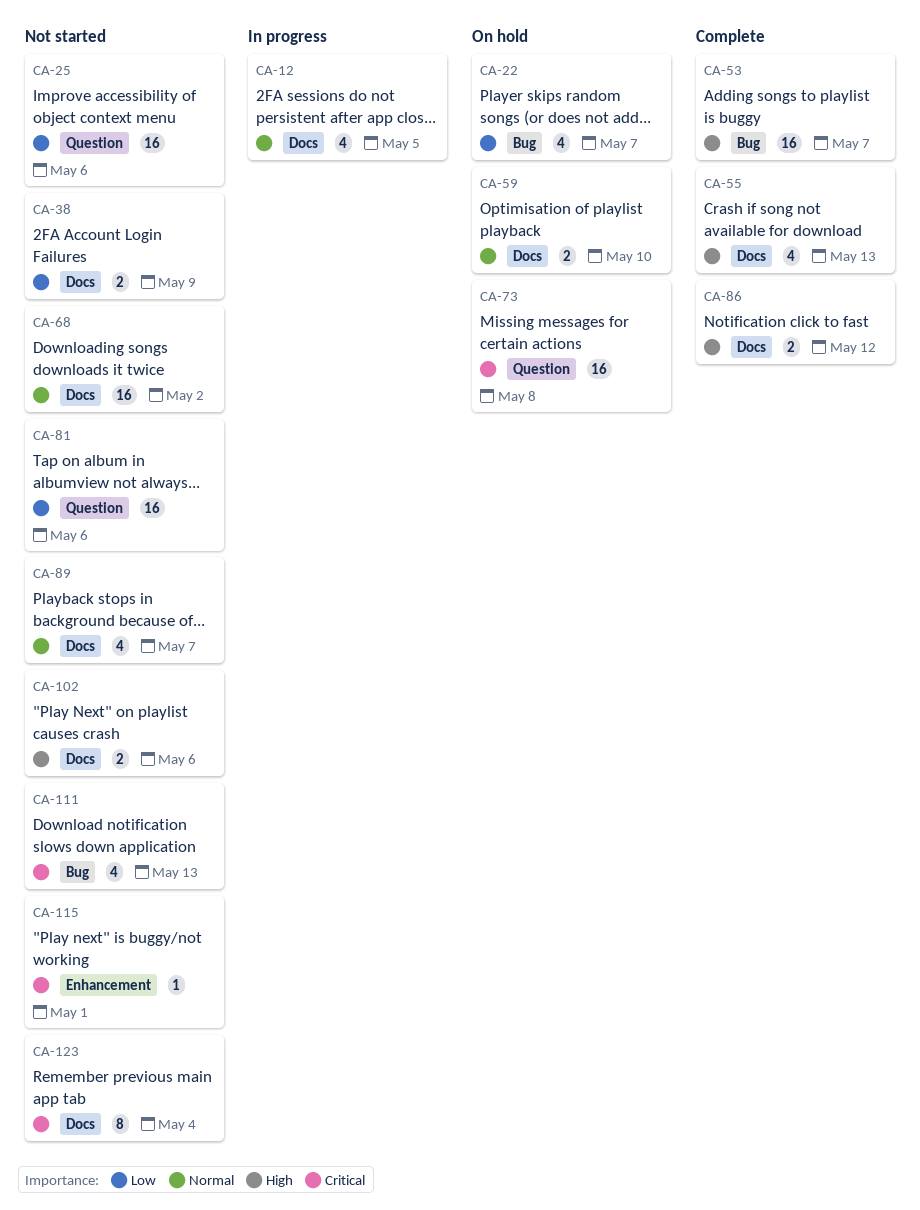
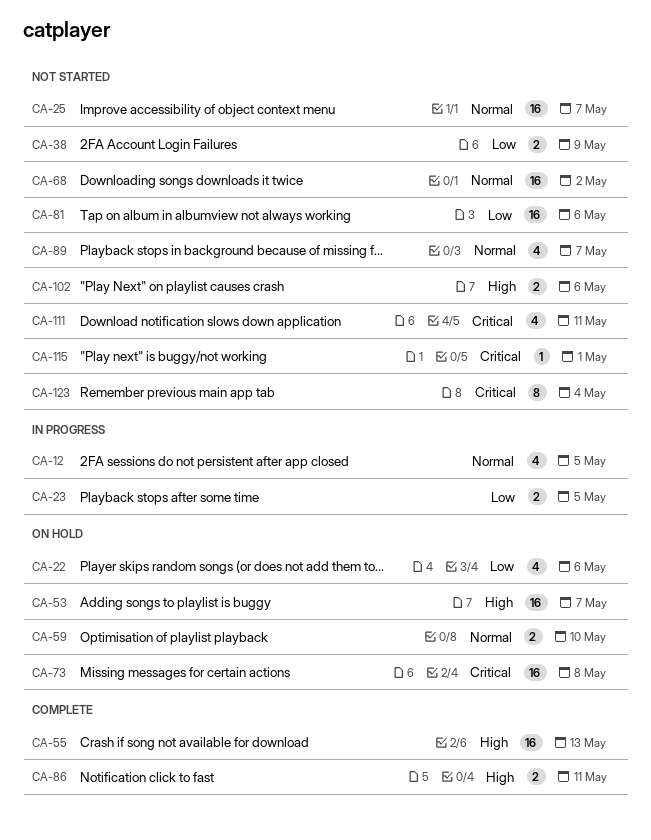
CA-22, due: May 7 -> May 6
CA-23: none -> present
CA-25, priority: Low -> Normal
CA-25, due: May 6 -> May 7
CA-53, status: Complete -> On hold
CA-55, estimate: 4 -> 16
CA-86, due: May 12 -> May 11
CA-111, due: May 13 -> May 11

